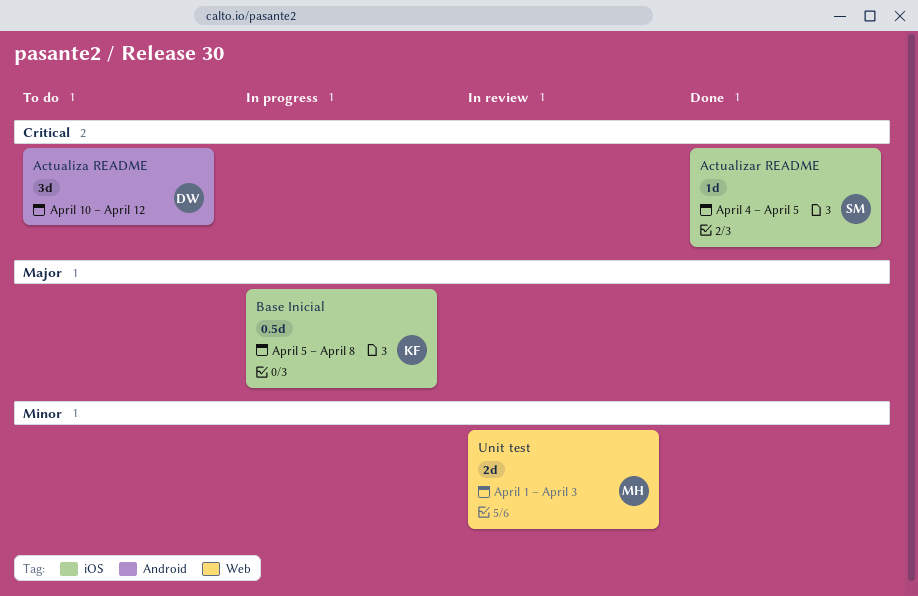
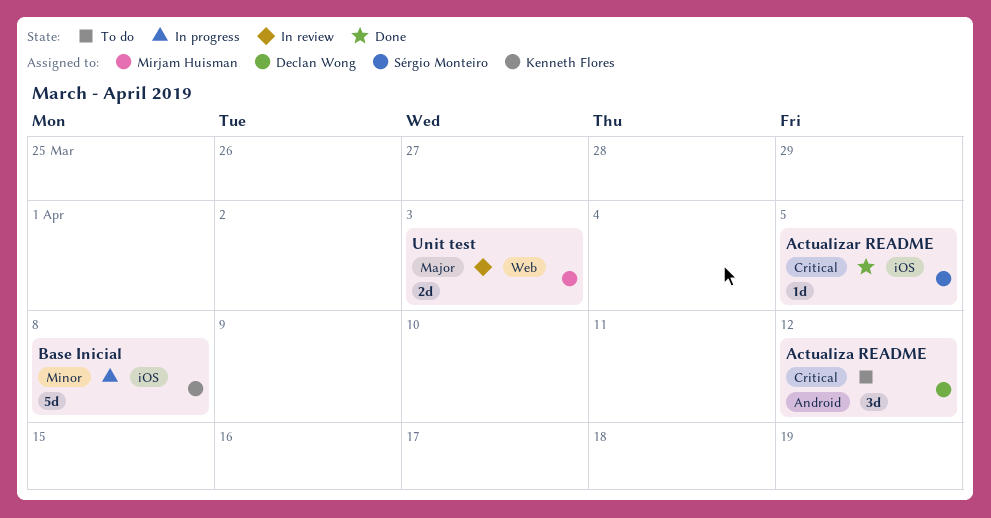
Base Inicial, priority: Major -> Minor
Base Inicial, estimate: 0.5d -> 5d
Unit test, priority: Minor -> Major

